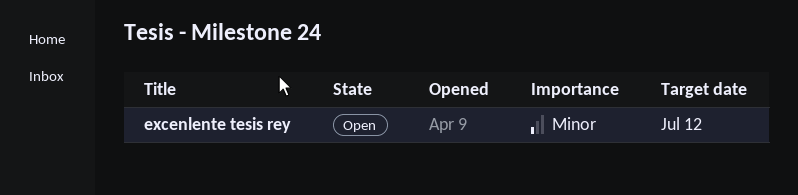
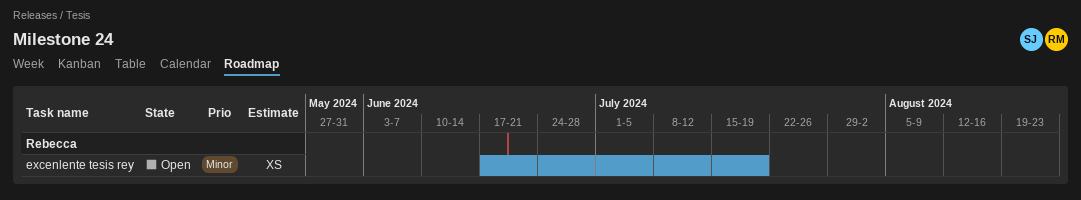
excenlente tesis rey, due: Jul 12 -> Jul 19

